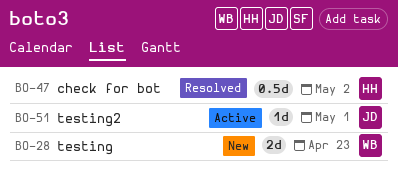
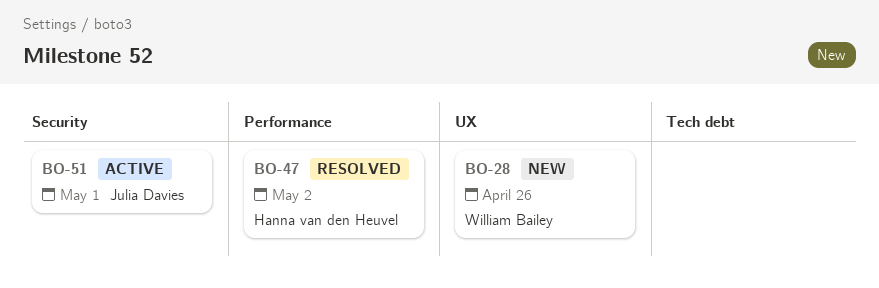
BO-28, due: Apr 23 -> Apr 26

